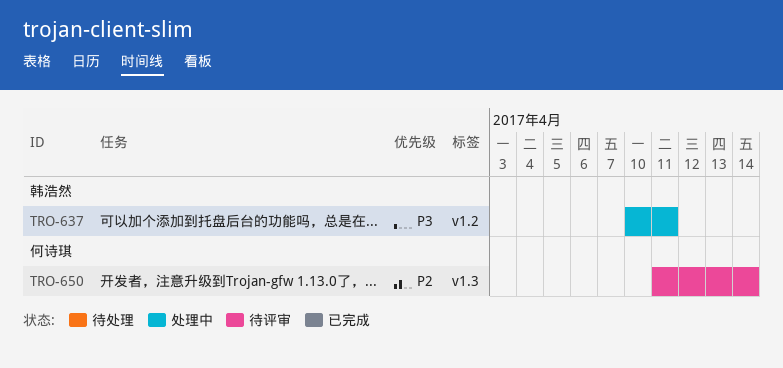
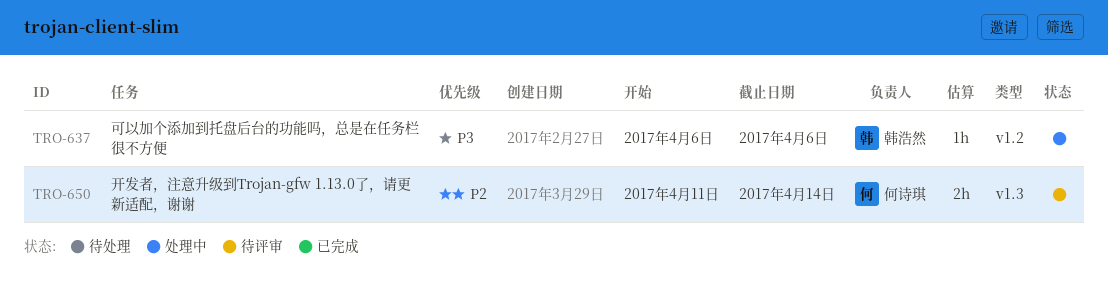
TRO-637, start: Apr 10 -> Apr 6
TRO-637, due: Apr 11 -> Apr 6

